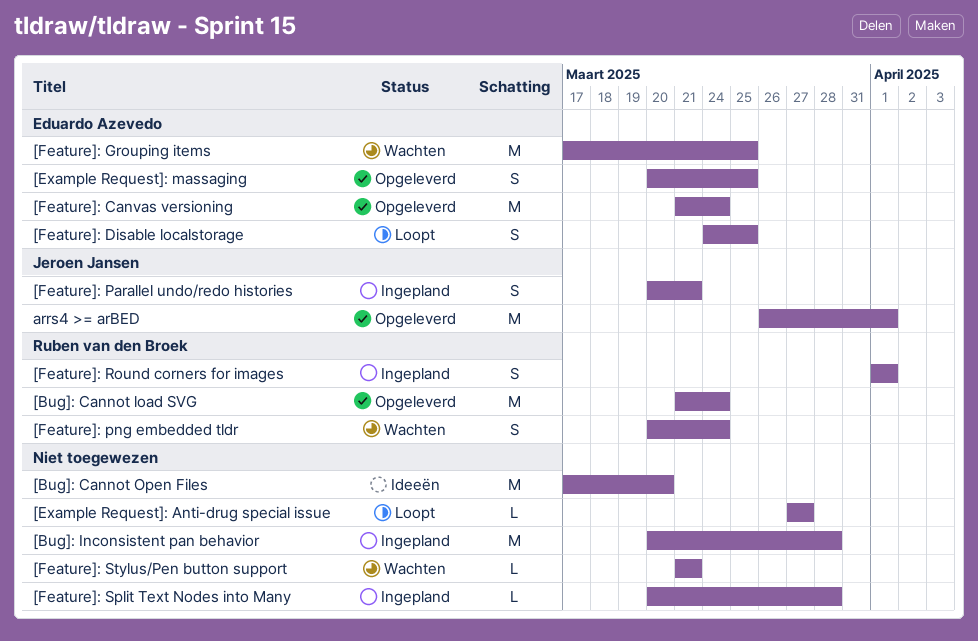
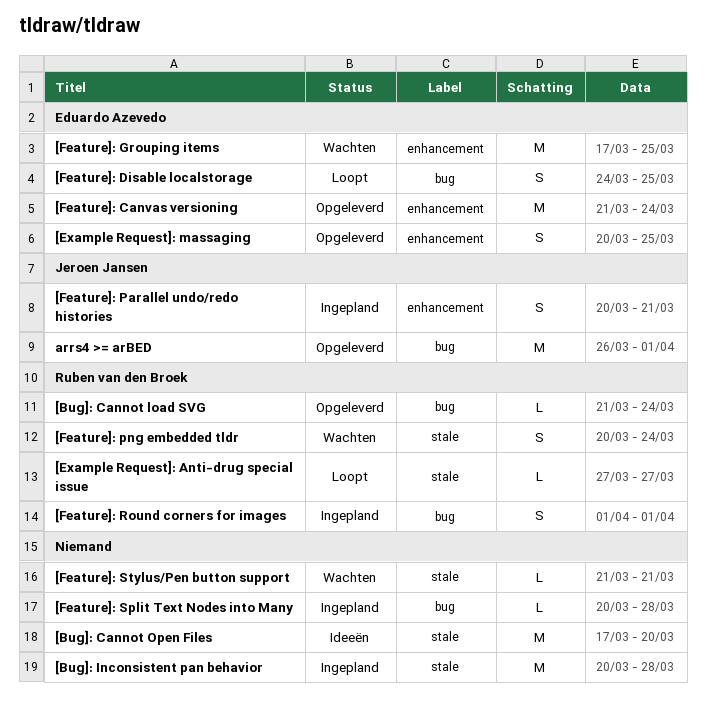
[Bug]: Cannot load SVG, estimate: M -> L
[Example Request]: Anti-drug special issue, owner: none -> Ruben van den Broek

